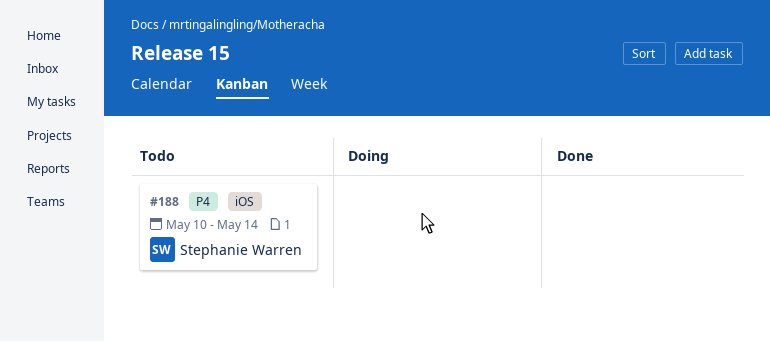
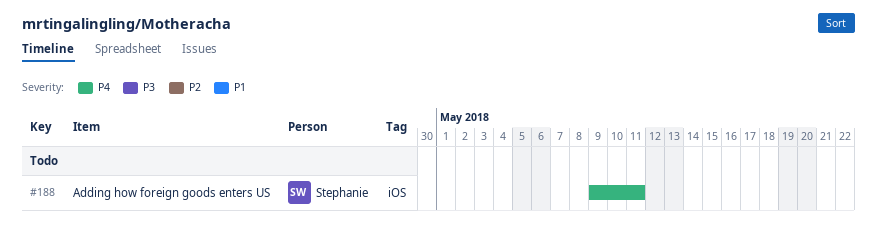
#188, start: May 10 -> May 9
#188, due: May 14 -> May 11

